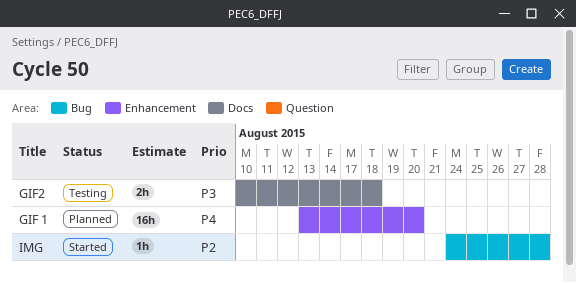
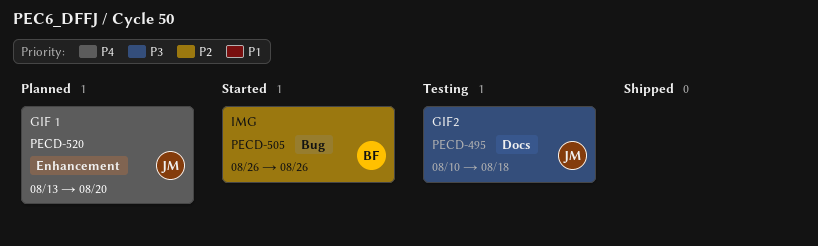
IMG, start: Aug 24 -> Aug 26
IMG, due: Aug 28 -> Aug 26

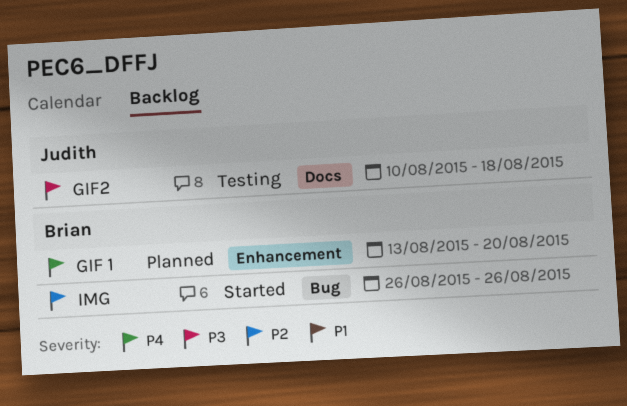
GIF 1, owner: Judith -> Brian

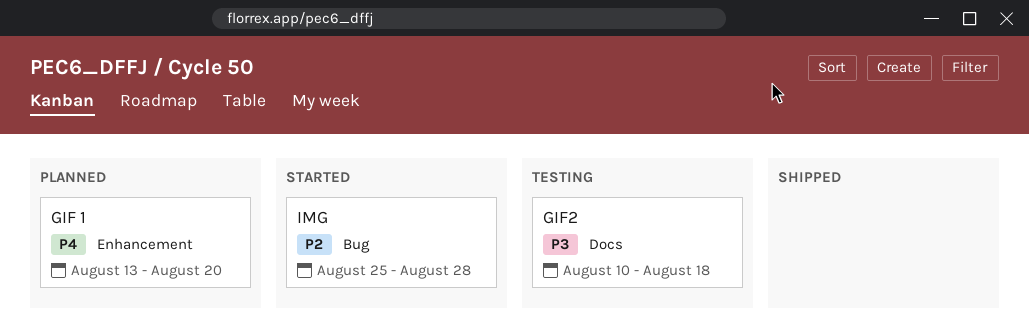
IMG, start: Aug 26 -> Aug 25
IMG, due: Aug 26 -> Aug 28

